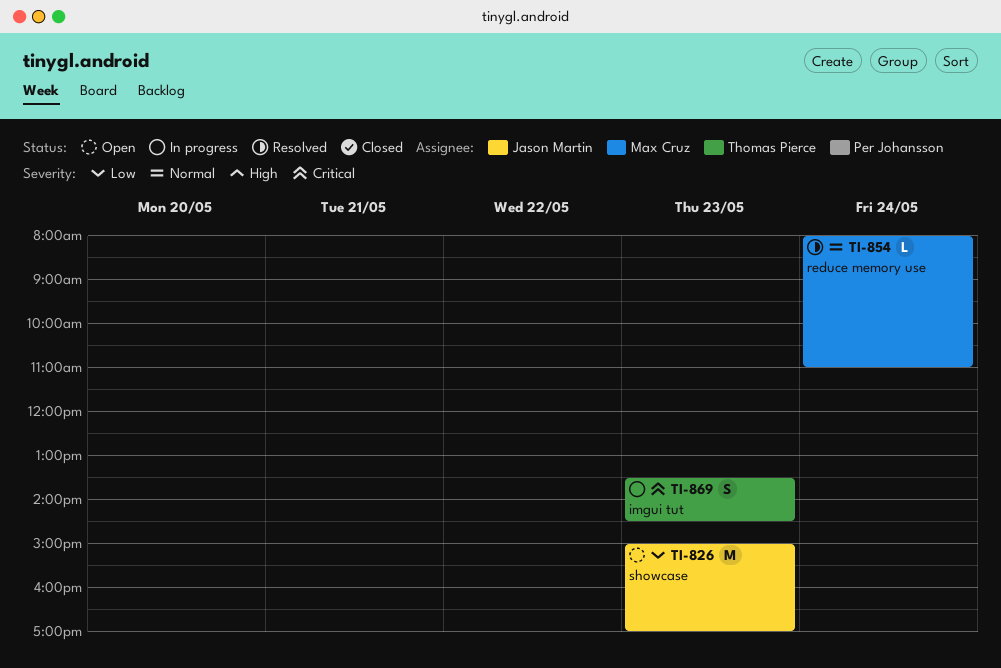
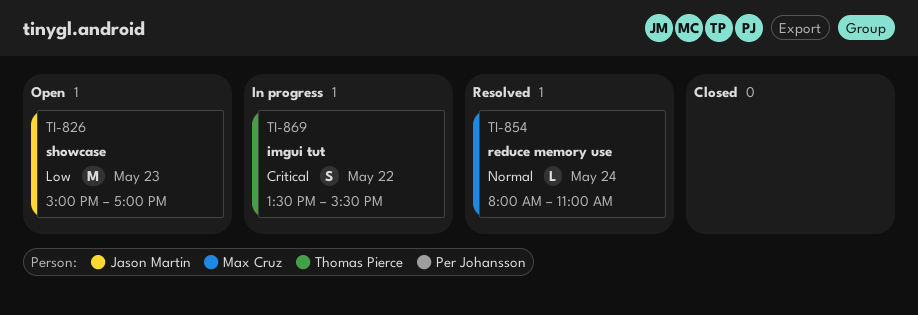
TI-869, day: May 23 -> May 22
TI-869, ends: 14:30 -> 15:30

